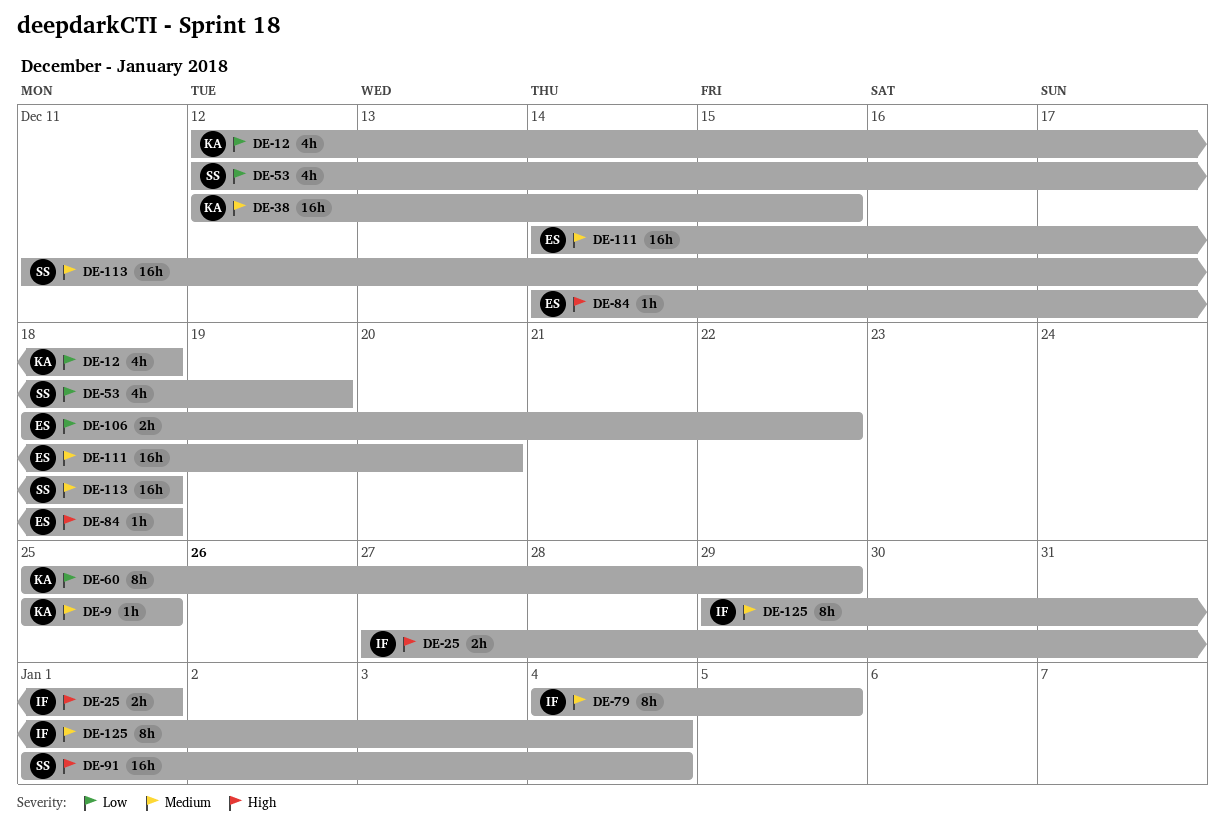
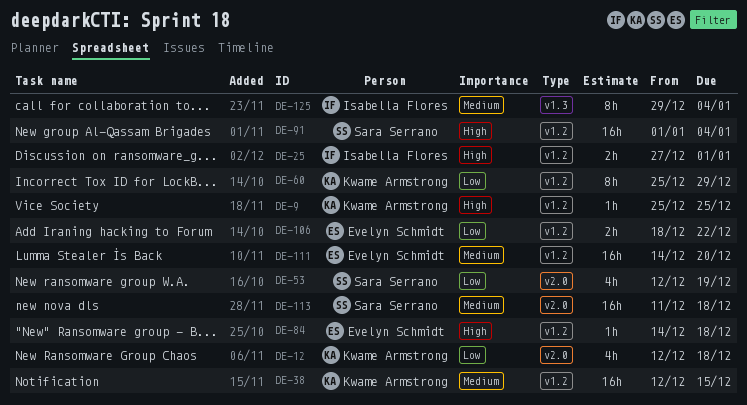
DE-9, priority: Medium -> High
DE-79: present -> none

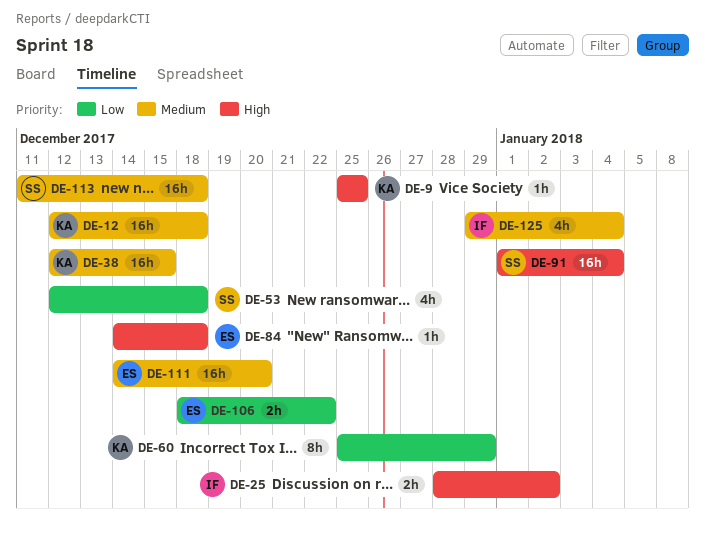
DE-12, priority: Low -> Medium
DE-12, estimate: 4h -> 16h
DE-25, start: Dec 27 -> Dec 28
DE-25, due: Jan 1 -> Jan 2
DE-53, due: Dec 19 -> Dec 18
DE-125, estimate: 8h -> 4h

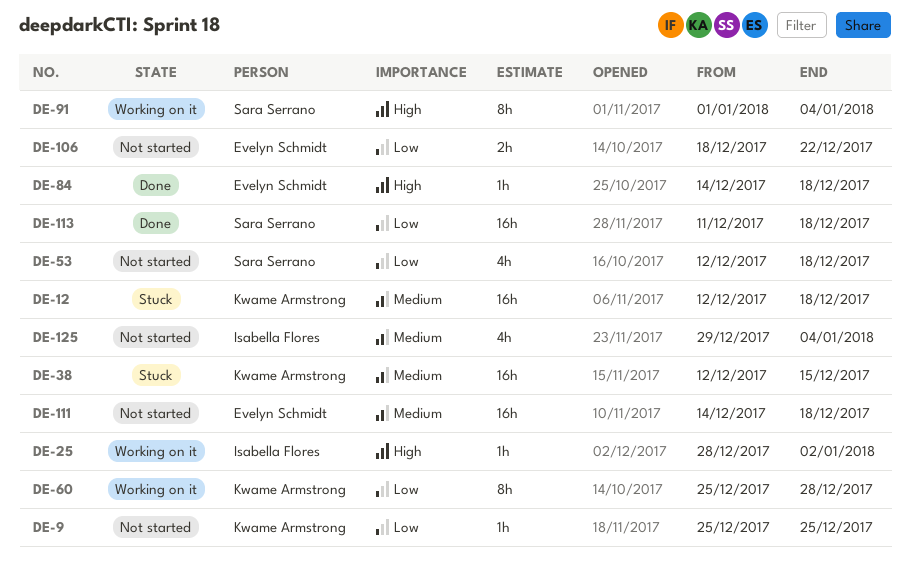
DE-9, priority: High -> Low
DE-25, estimate: 2h -> 1h
DE-60, due: Dec 29 -> Dec 28
DE-91, estimate: 16h -> 8h
DE-111, due: Dec 20 -> Dec 18
DE-113, priority: Medium -> Low

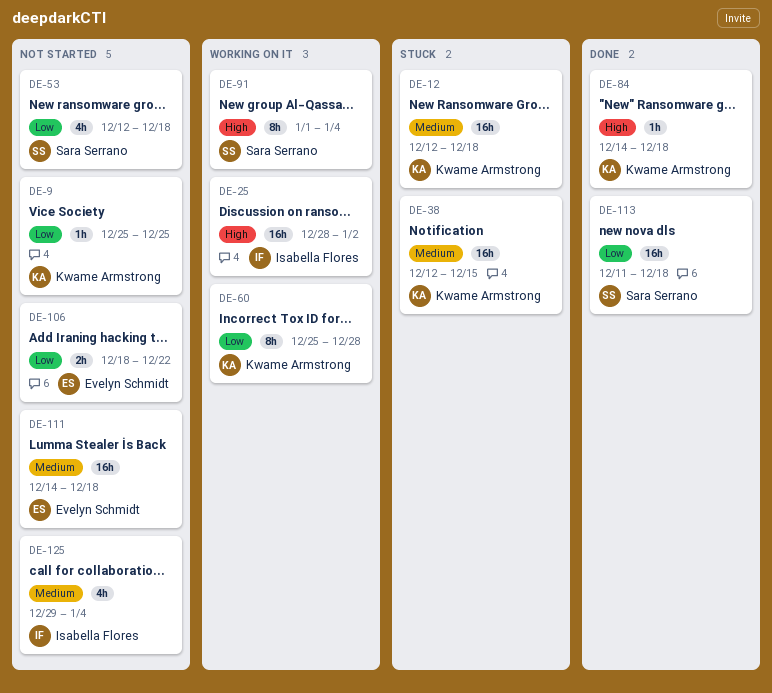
DE-25, estimate: 1h -> 16h
DE-84, owner: Evelyn Schmidt -> Kwame Armstrong

